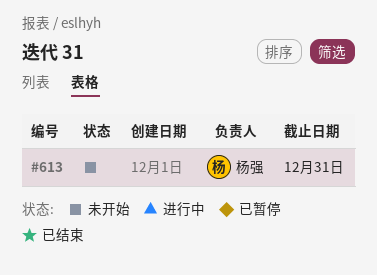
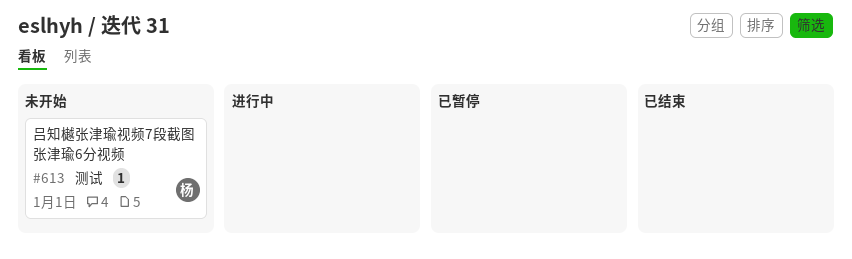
#613, due: Dec 31 -> Jan 1

